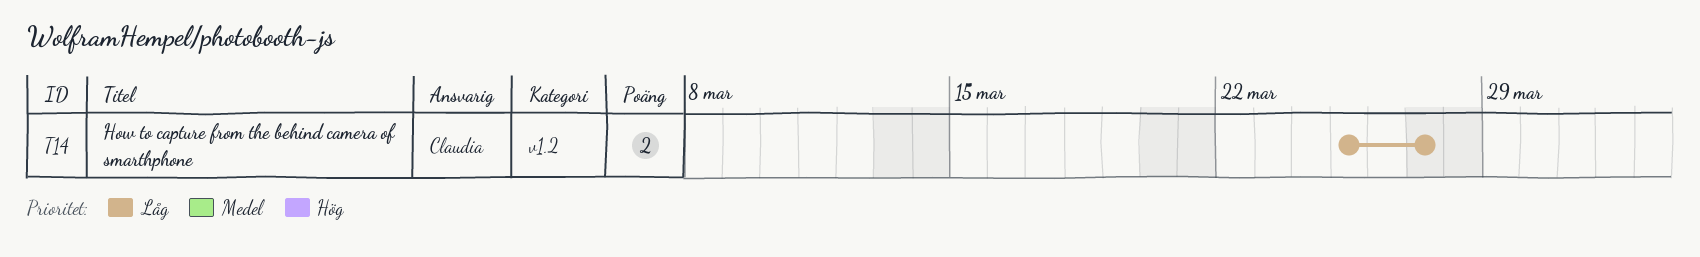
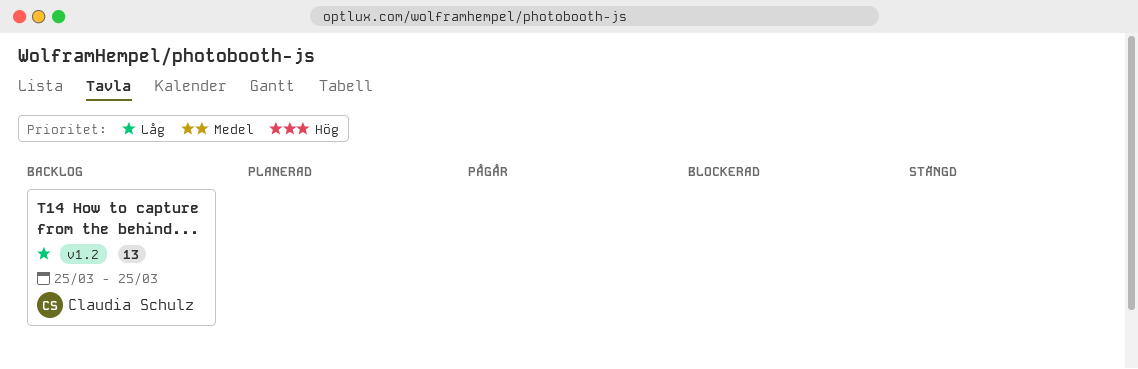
T14, estimate: 2 -> 13
T14, due: Mar 27 -> Mar 25

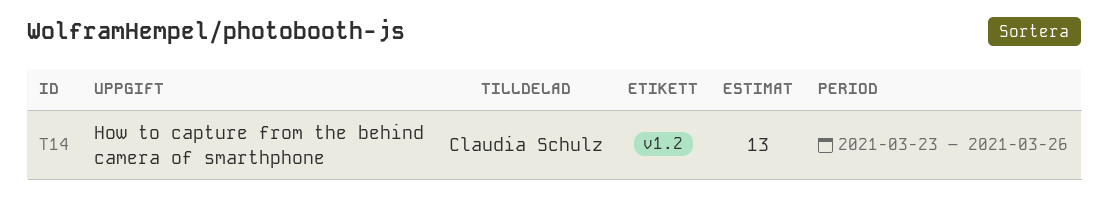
T14, start: Mar 25 -> Mar 23
T14, due: Mar 25 -> Mar 26

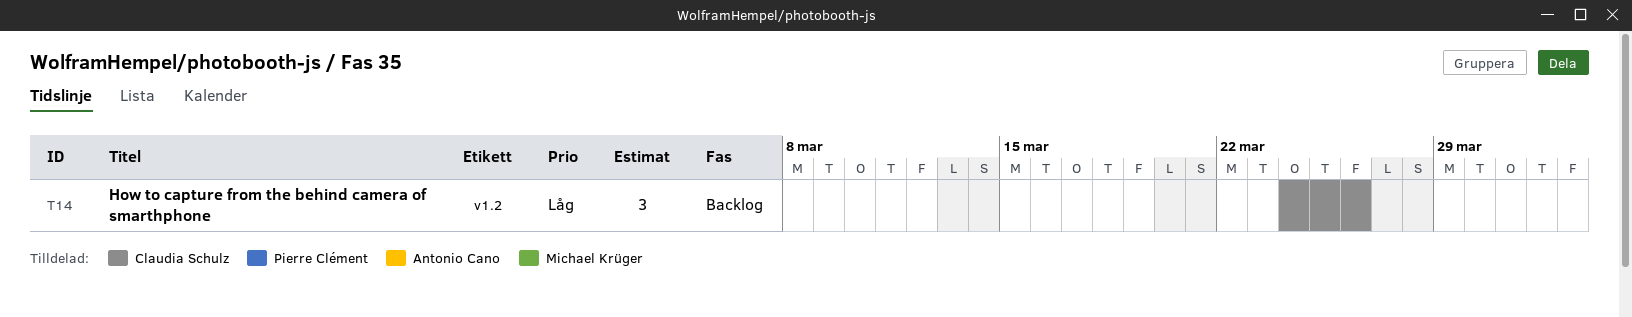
T14, estimate: 13 -> 3
T14, start: Mar 23 -> Mar 24

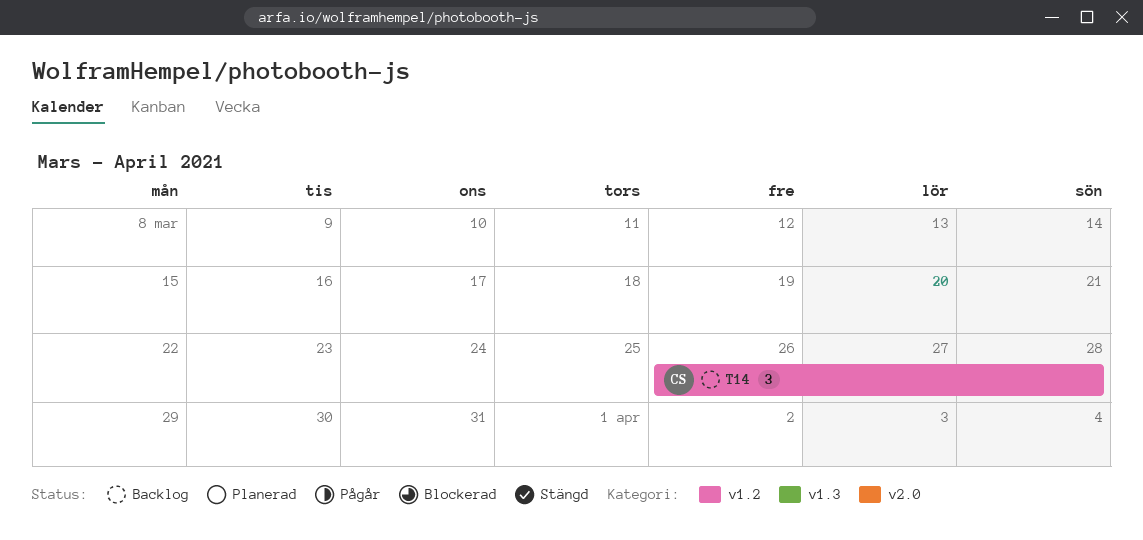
T14, start: Mar 24 -> Mar 26
T14, due: Mar 26 -> Mar 28

